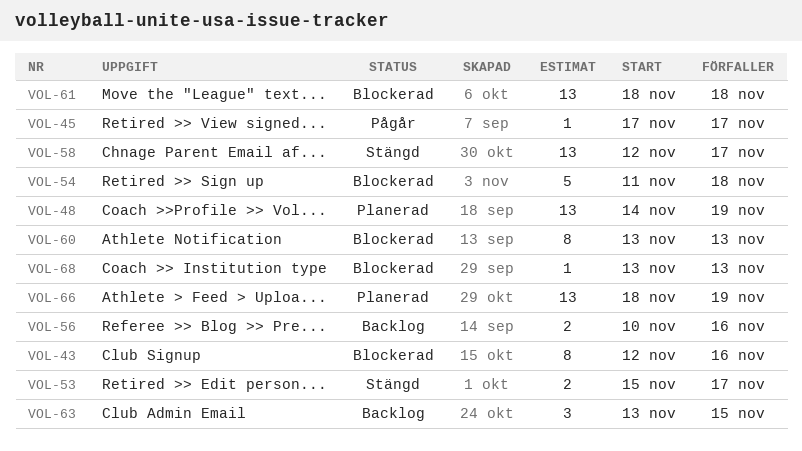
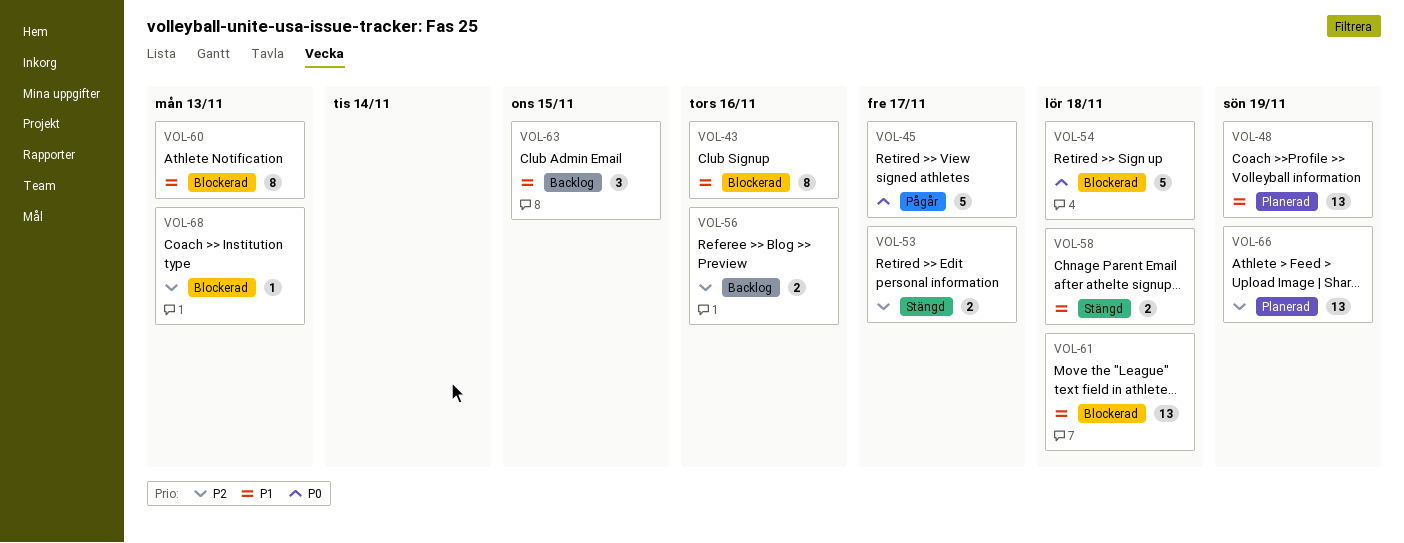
VOL-45, estimate: 1 -> 5
VOL-58, estimate: 13 -> 2
VOL-58, due: Nov 17 -> Nov 18

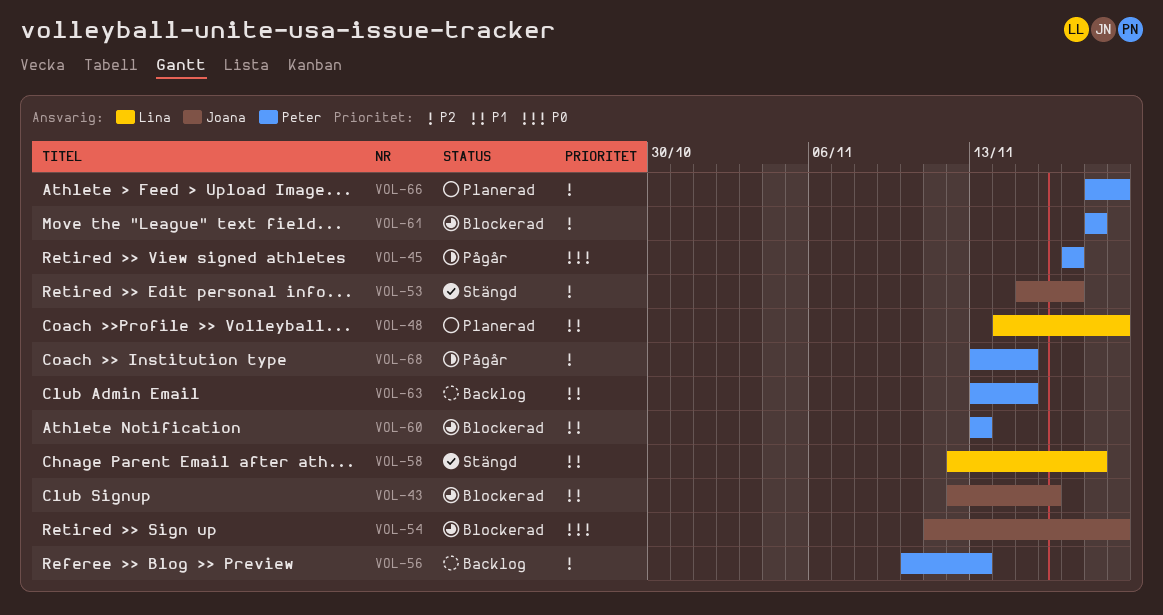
VOL-54, due: Nov 18 -> Nov 19
VOL-56, due: Nov 16 -> Nov 13
VOL-61, priority: P1 -> P2
VOL-68, status: Blockerad -> Pågår
VOL-68, due: Nov 13 -> Nov 15

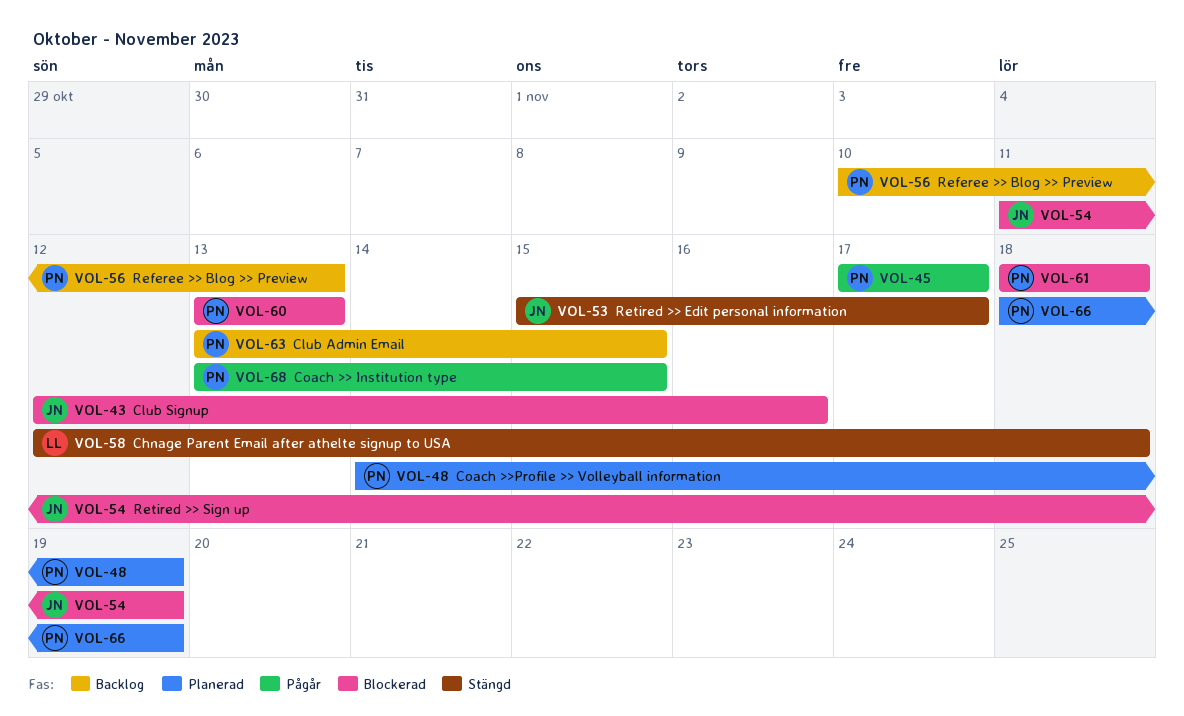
VOL-48, owner: Lina -> Peter

